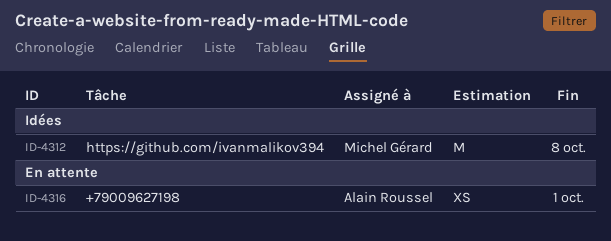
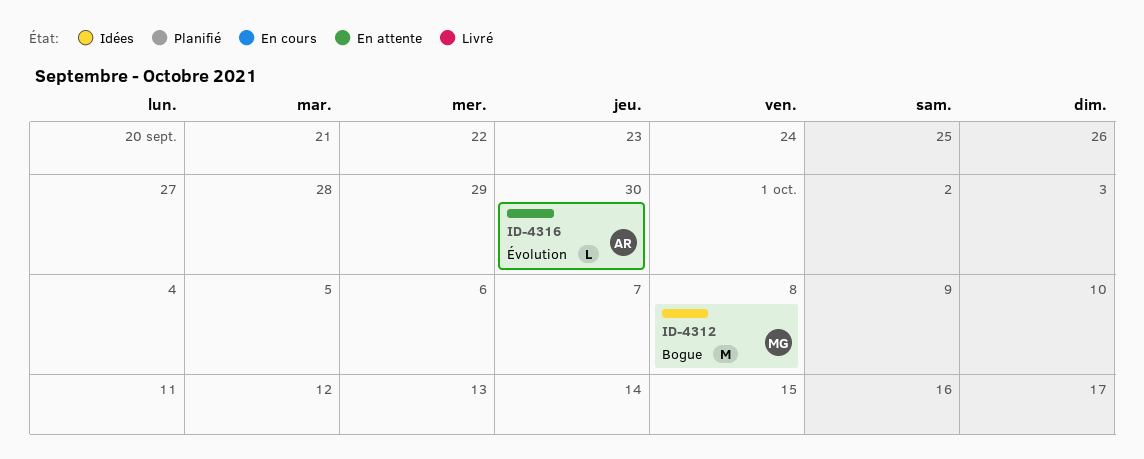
ID-4316, estimate: XS -> L
ID-4316, due: Oct 1 -> Sep 30

